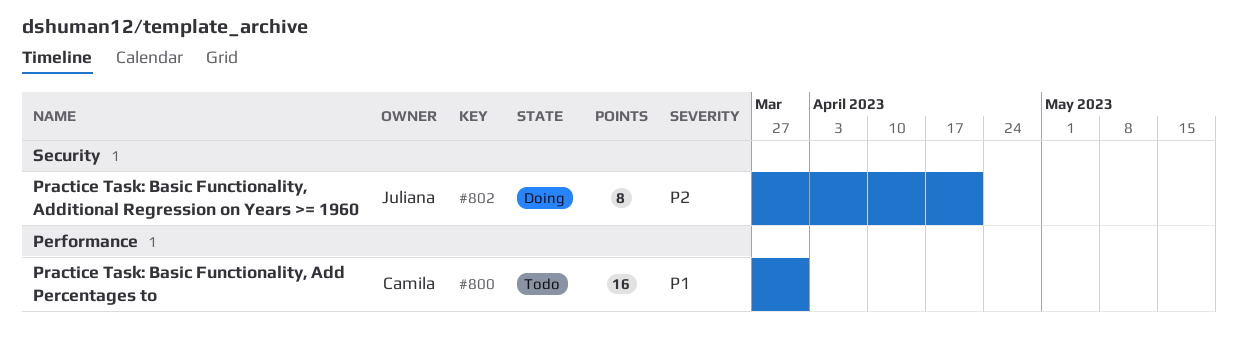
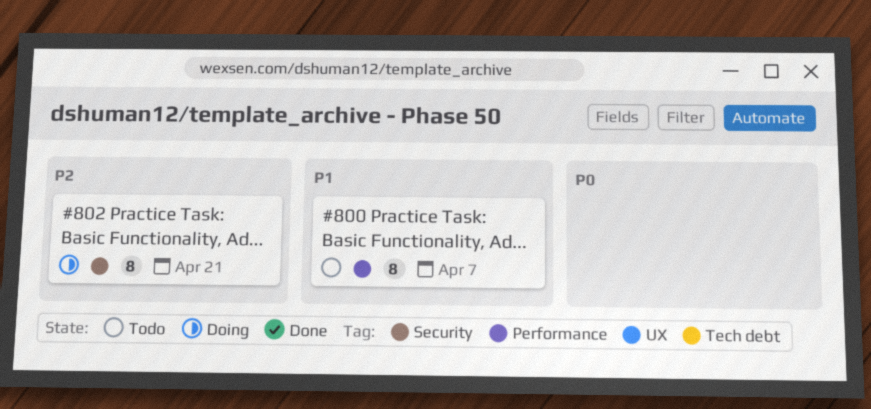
#800, estimate: 16 -> 8
#800, due: Mar 31 -> Apr 7

